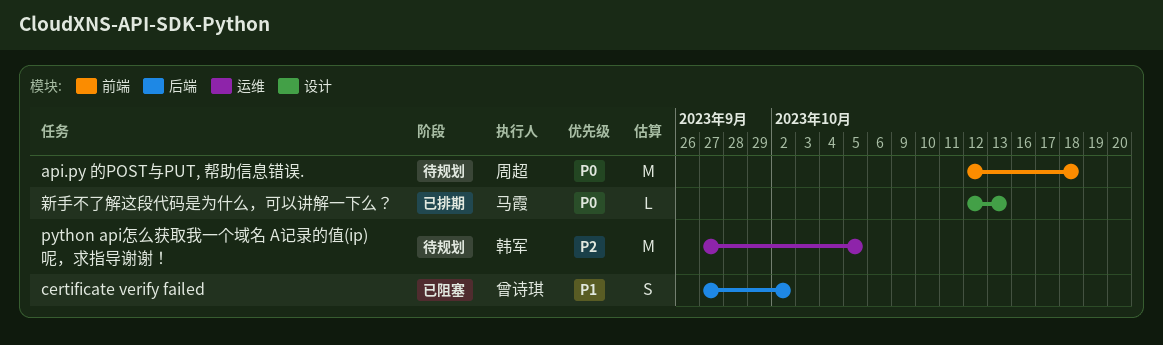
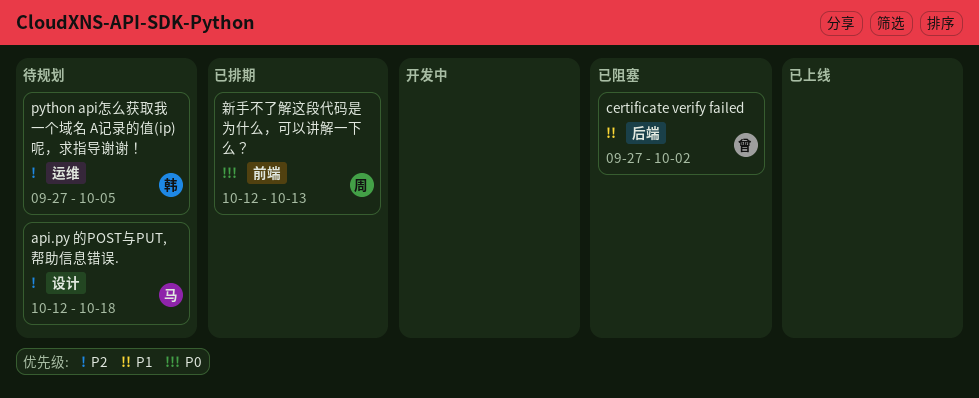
api.py 的POST与PUT, 帮助信息错误., owner: 周超 -> 马霞
api.py 的POST与PUT, 帮助信息错误., priority: P0 -> P2
api.py 的POST与PUT, 帮助信息错误., label: 前端 -> 设计
新手不了解这段代码是为什么，可以讲解一下么？, owner: 马霞 -> 周超
新手不了解这段代码是为什么，可以讲解一下么？, label: 设计 -> 前端

